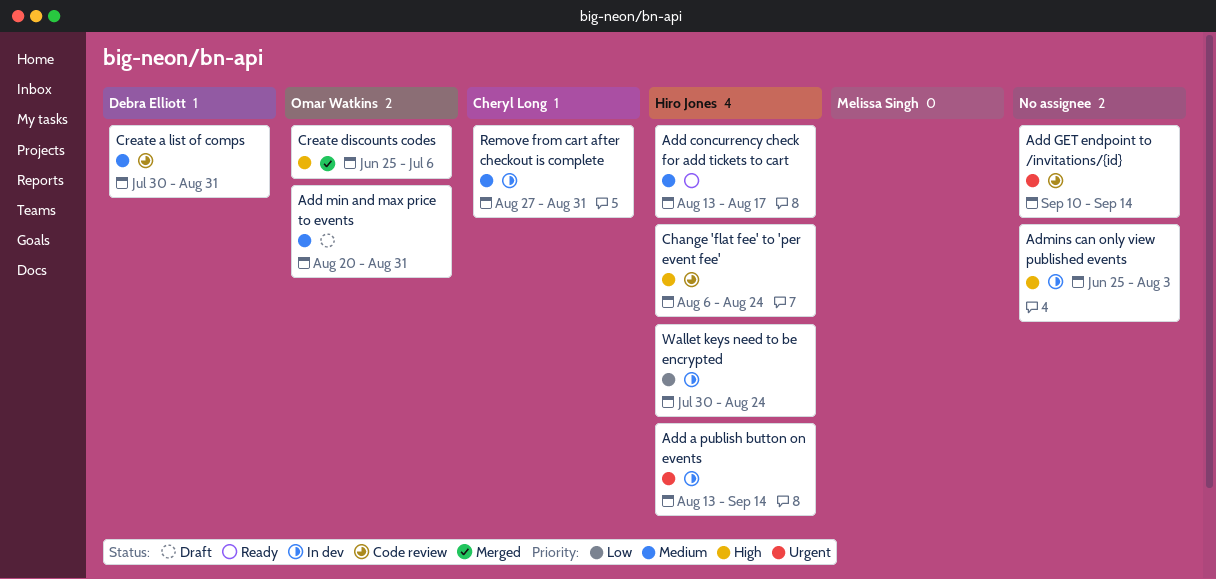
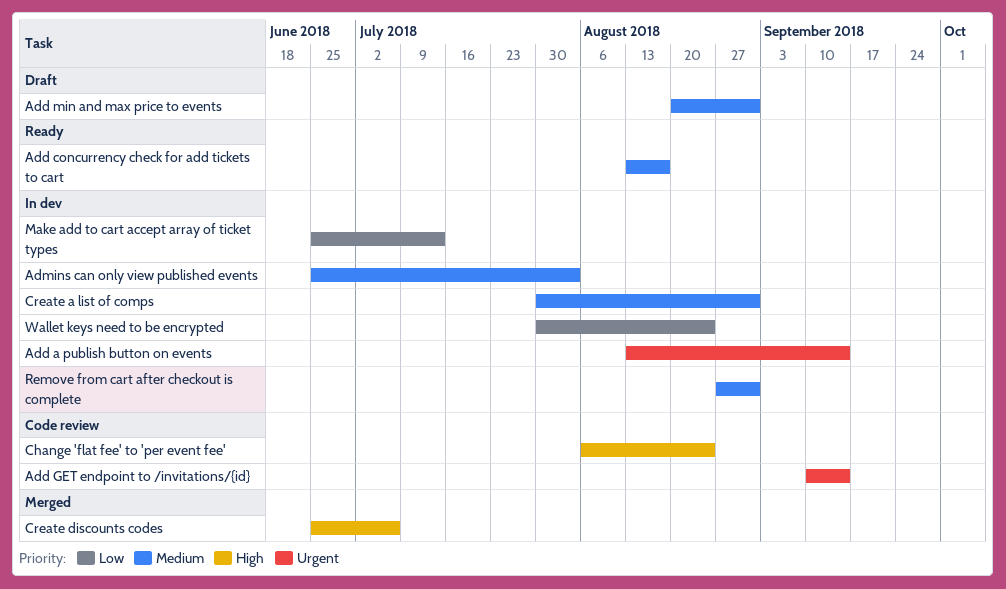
Admins can only view published events, priority: High -> Medium
Create a list of comps, status: Code review -> In dev
Make add to cart accept array of ticket types: none -> present

